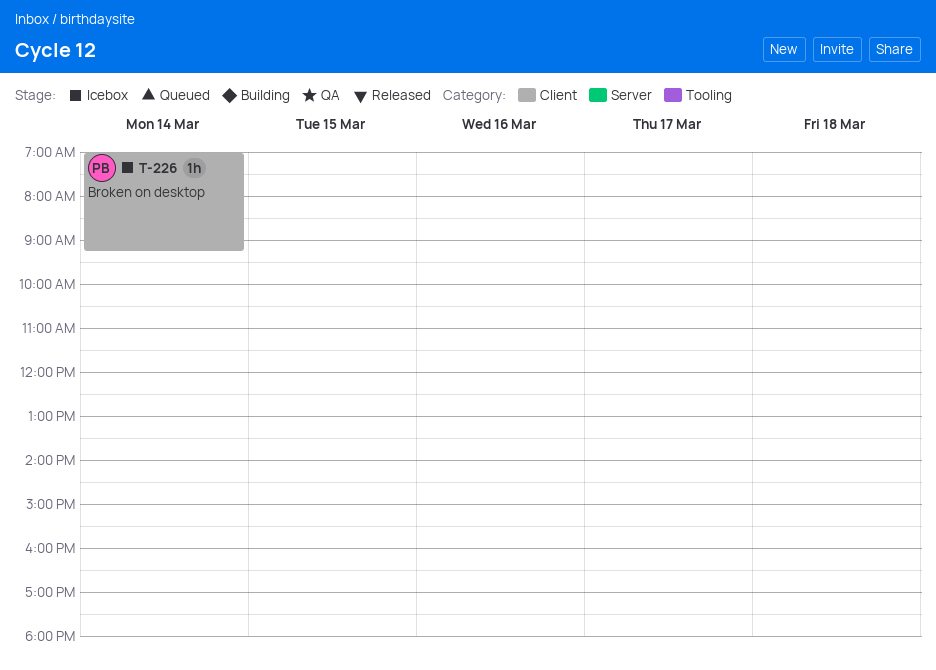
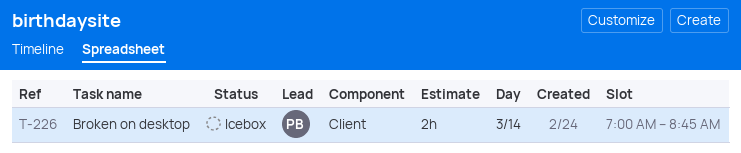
T-226, estimate: 1h -> 2h
T-226, ends: 09:15 -> 08:45

